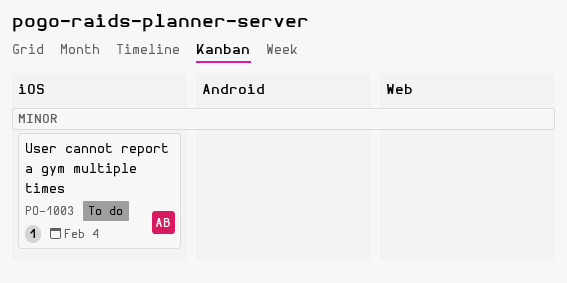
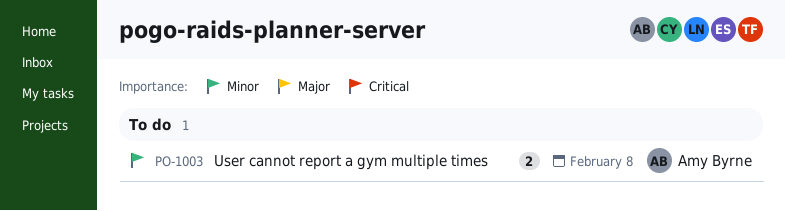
PO-1003, estimate: 1 -> 2
PO-1003, due: Feb 4 -> Feb 8

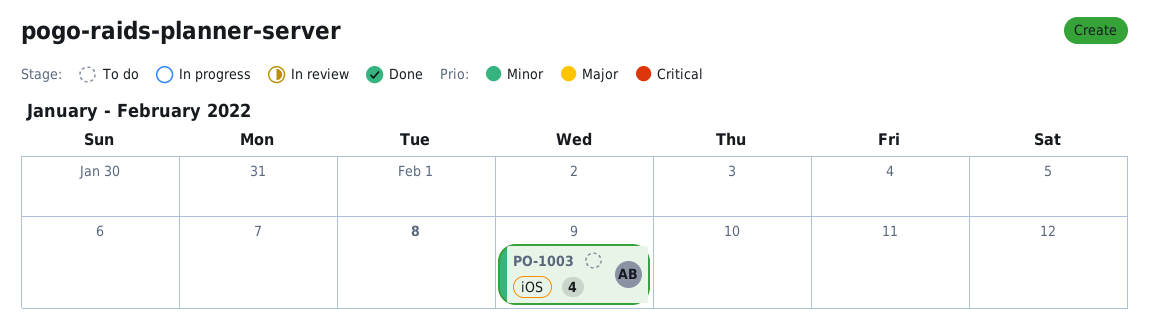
PO-1003, estimate: 2 -> 4
PO-1003, due: Feb 8 -> Feb 9

